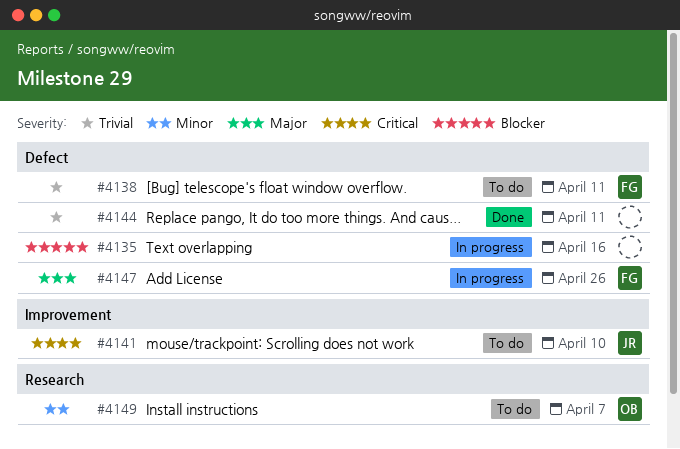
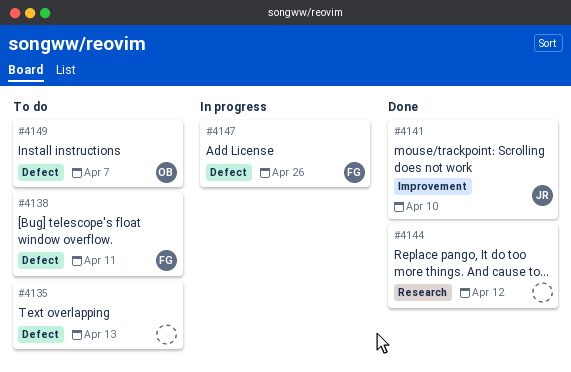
#4135, status: In progress -> To do
#4135, due: Apr 16 -> Apr 13
#4141, status: To do -> Done
#4144, label: Defect -> Research
#4144, due: Apr 11 -> Apr 12
#4149, label: Research -> Defect

